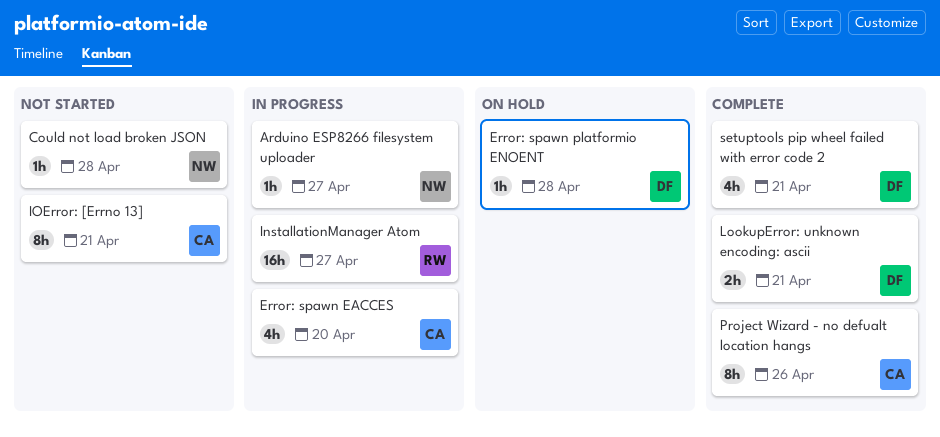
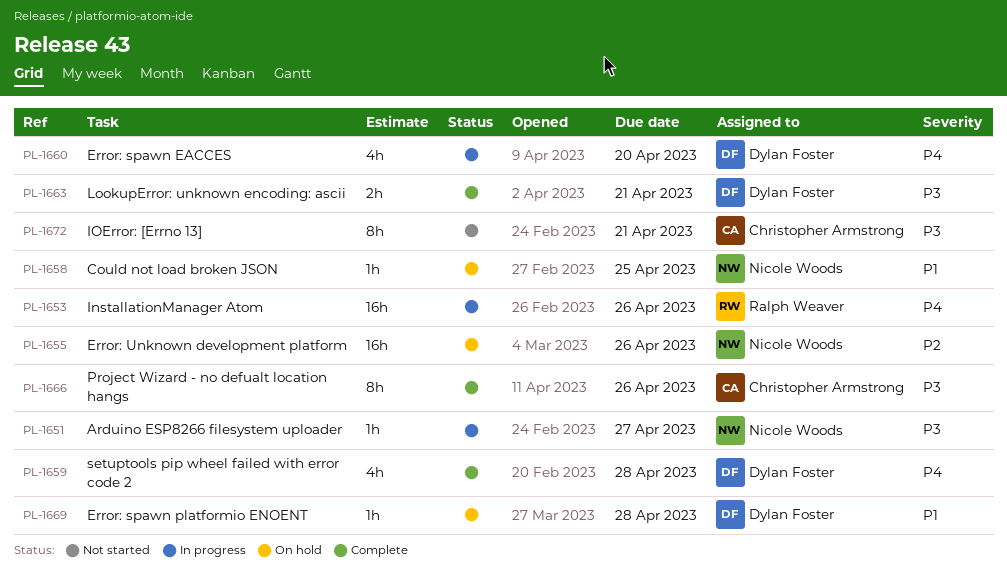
Could not load broken JSON, status: Not started -> On hold
Could not load broken JSON, due: Apr 28 -> Apr 25
Error: spawn EACCES, owner: Christopher Armstrong -> Dylan Foster
Error: Unknown development platform: none -> present
InstallationManager Atom, due: Apr 27 -> Apr 26
setuptools pip wheel failed with error code 2, due: Apr 21 -> Apr 28

